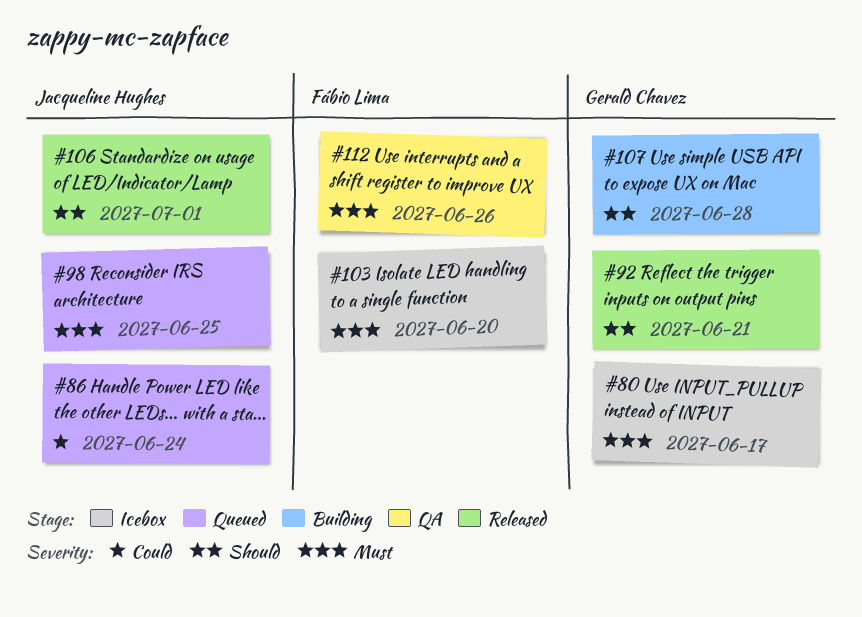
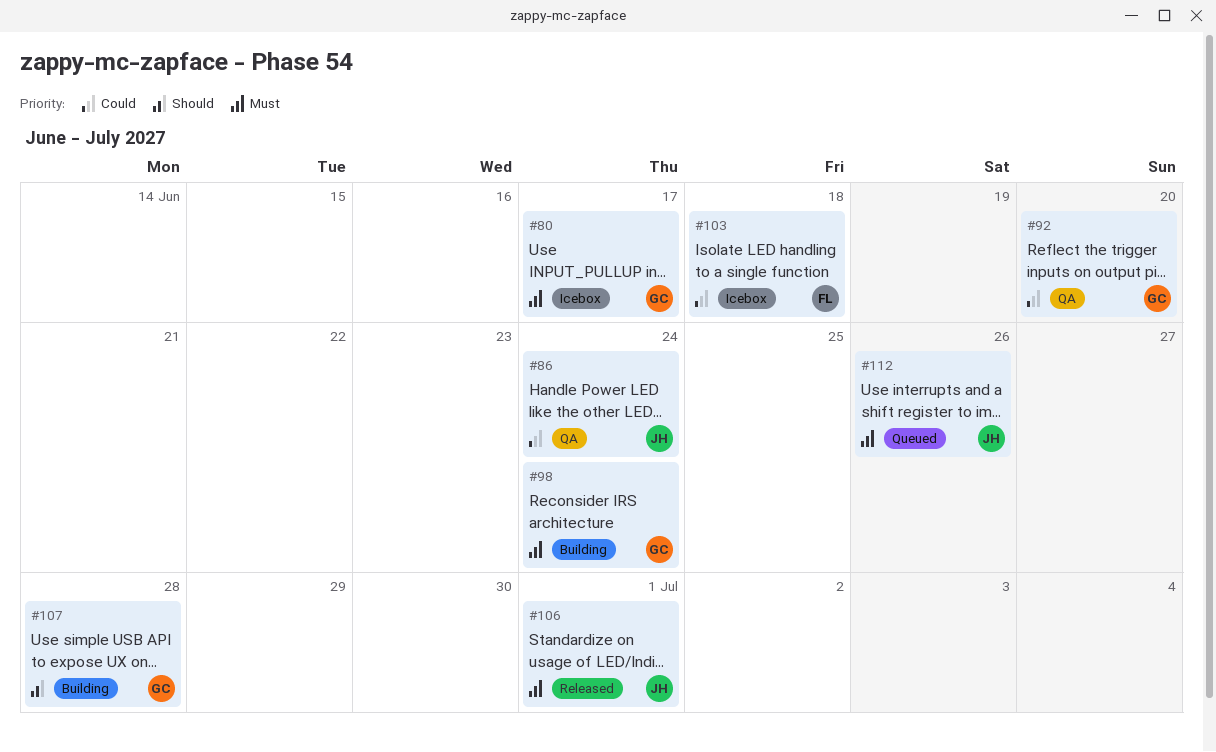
#86, status: Queued -> QA
#92, status: Released -> QA
#92, priority: Should -> Could
#92, due: Jun 21 -> Jun 20
#98, status: Queued -> Building
#98, owner: Jacqueline Hughes -> Gerald Chavez
#98, due: Jun 25 -> Jun 24
#103, priority: Must -> Could
#103, due: Jun 20 -> Jun 18
#106, priority: Should -> Must
#112, status: QA -> Queued
#112, owner: Fábio Lima -> Jacqueline Hughes

